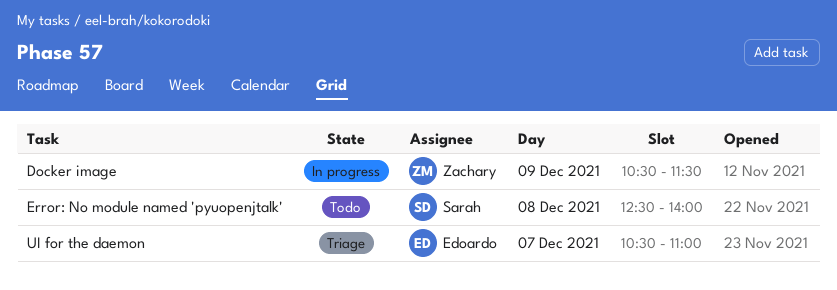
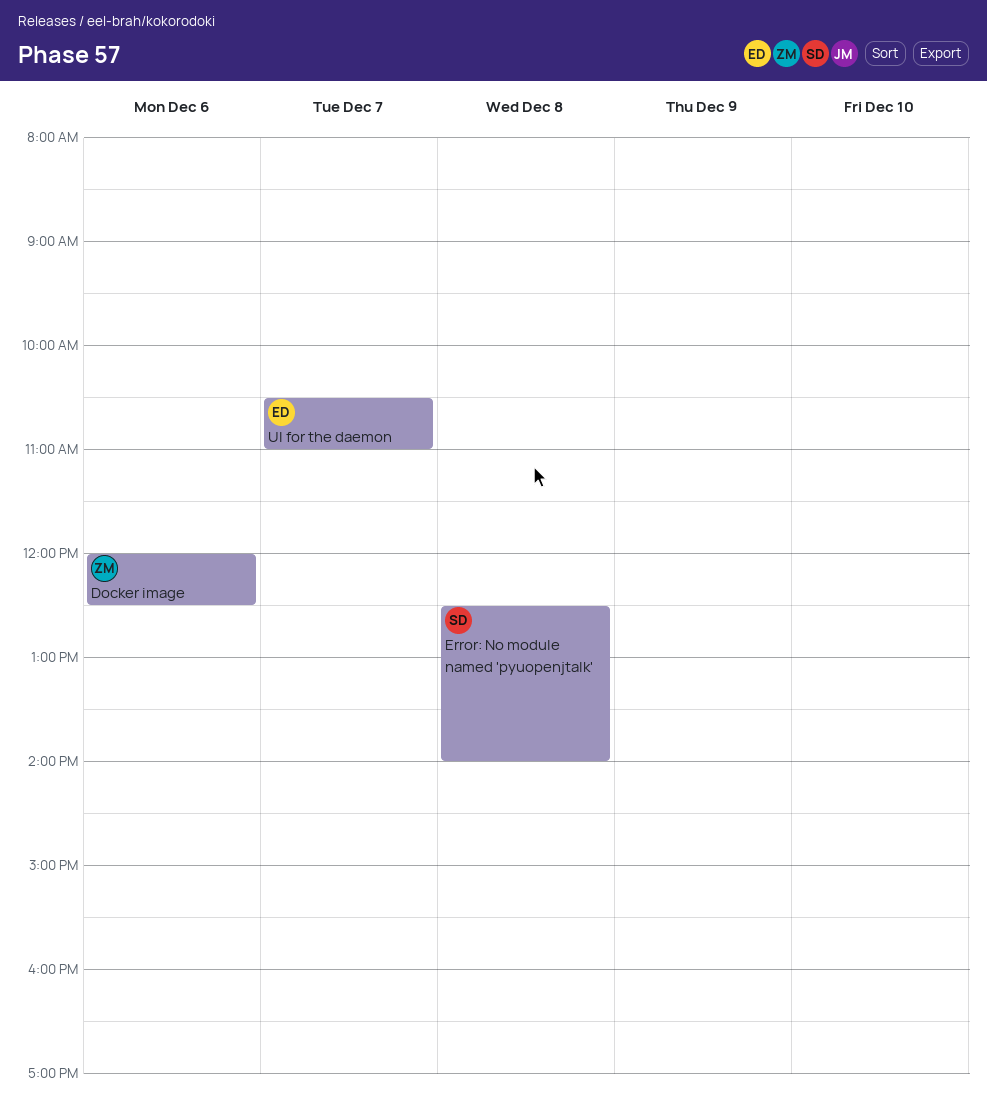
Docker image, day: Dec 9 -> Dec 6
Docker image, begins: 10:30 -> 12:00
Docker image, ends: 11:30 -> 12:30

